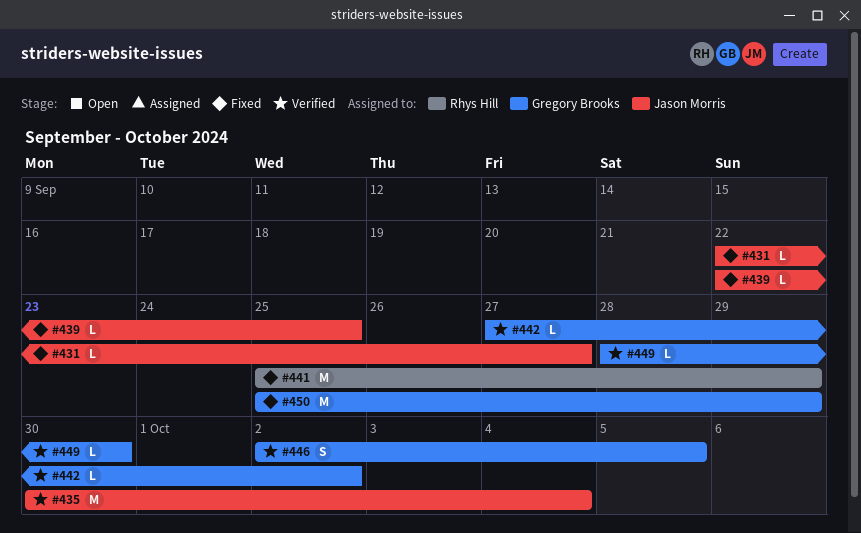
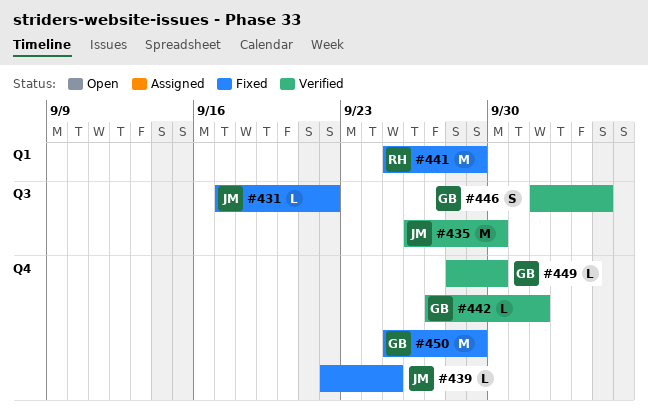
#431, start: Sep 22 -> Sep 17
#431, due: Sep 27 -> Sep 22
#435, start: Sep 30 -> Sep 26
#435, due: Oct 4 -> Sep 30

